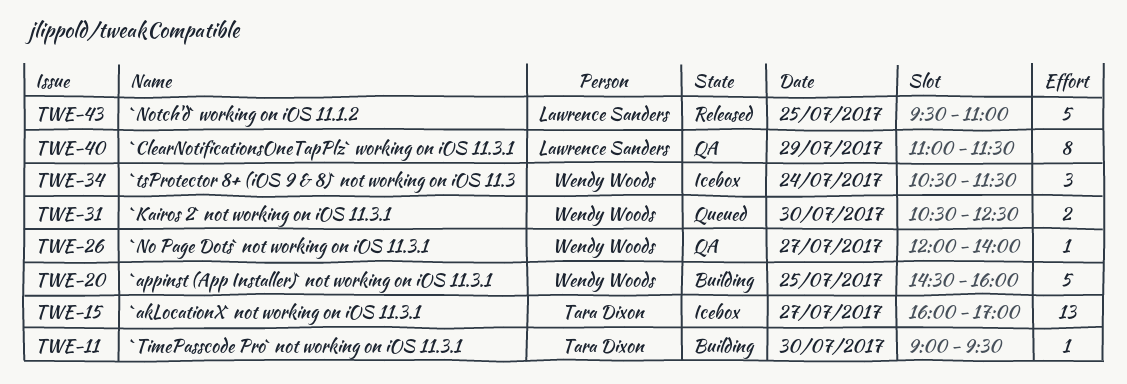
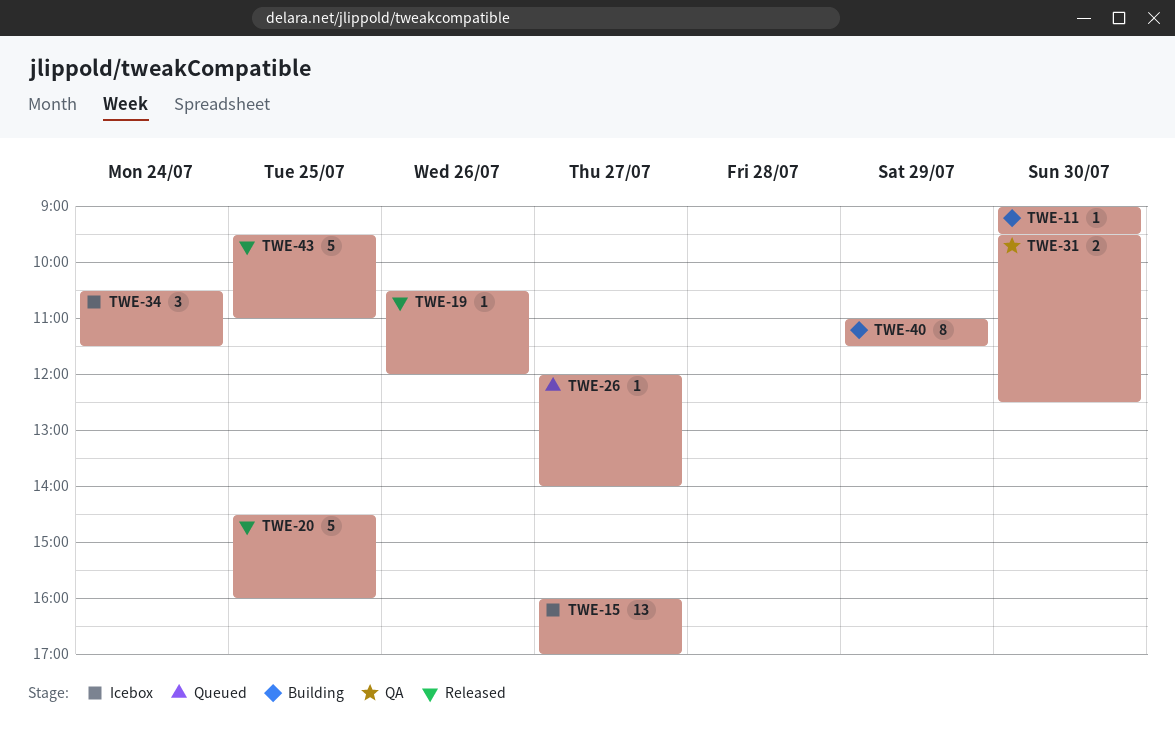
TWE-19: none -> present
TWE-20, status: Building -> Released
TWE-26, status: QA -> Queued
TWE-31, status: Queued -> QA
TWE-31, begins: 10:30 -> 09:30
TWE-40, status: QA -> Building

